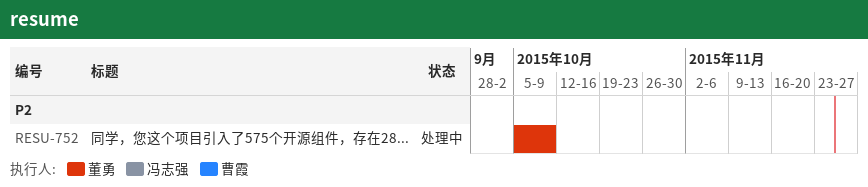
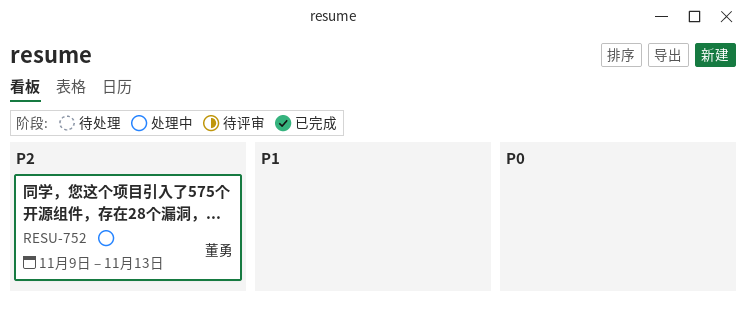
RESU-752, start: Oct 5 -> Nov 9
RESU-752, due: Oct 9 -> Nov 13

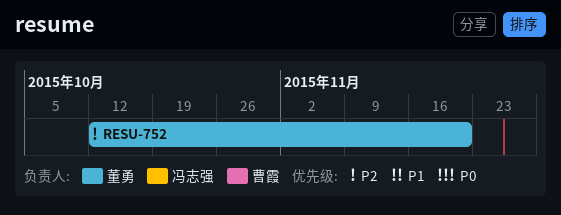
RESU-752, start: Nov 9 -> Oct 12
RESU-752, due: Nov 13 -> Nov 20

